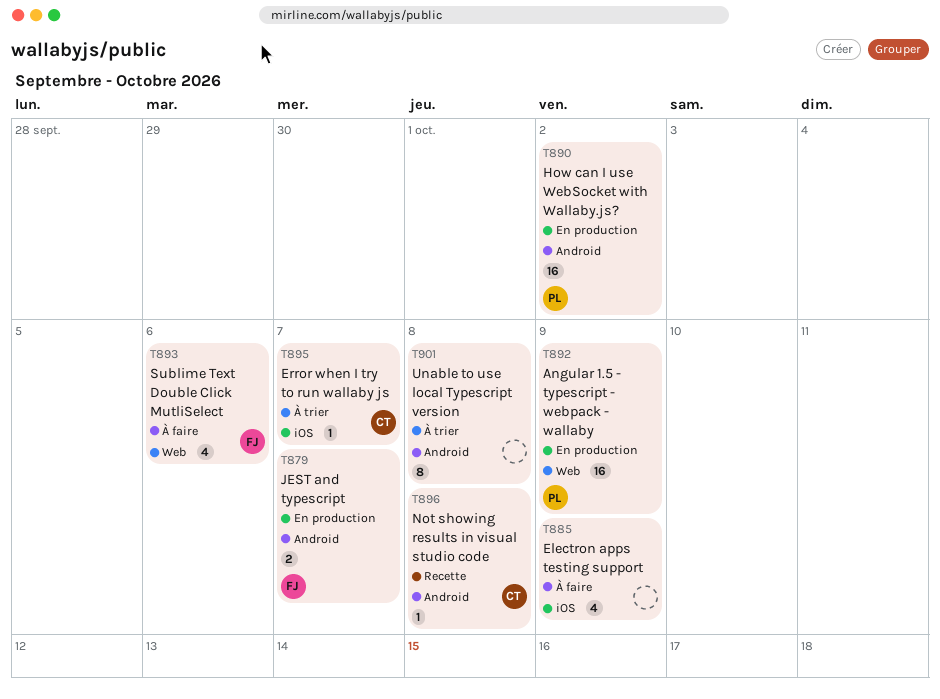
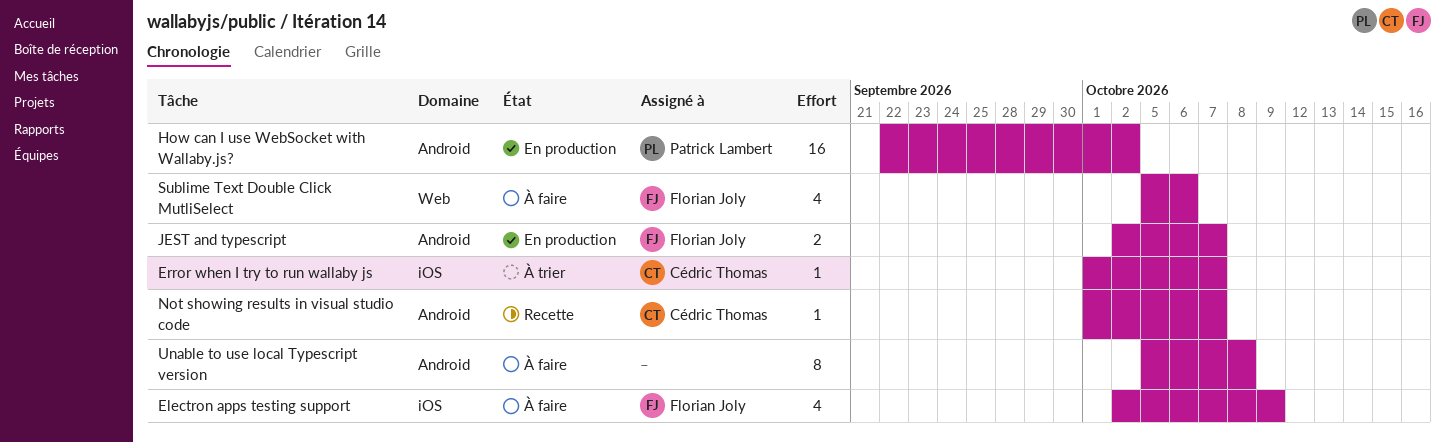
Angular 1.5 - typescript - webpack - wallaby: present -> none
Electron apps testing support, owner: none -> Florian Joly
Not showing results in visual studio code, due: Oct 8 -> Oct 7
Unable to use local Typescript version, status: À trier -> À faire

